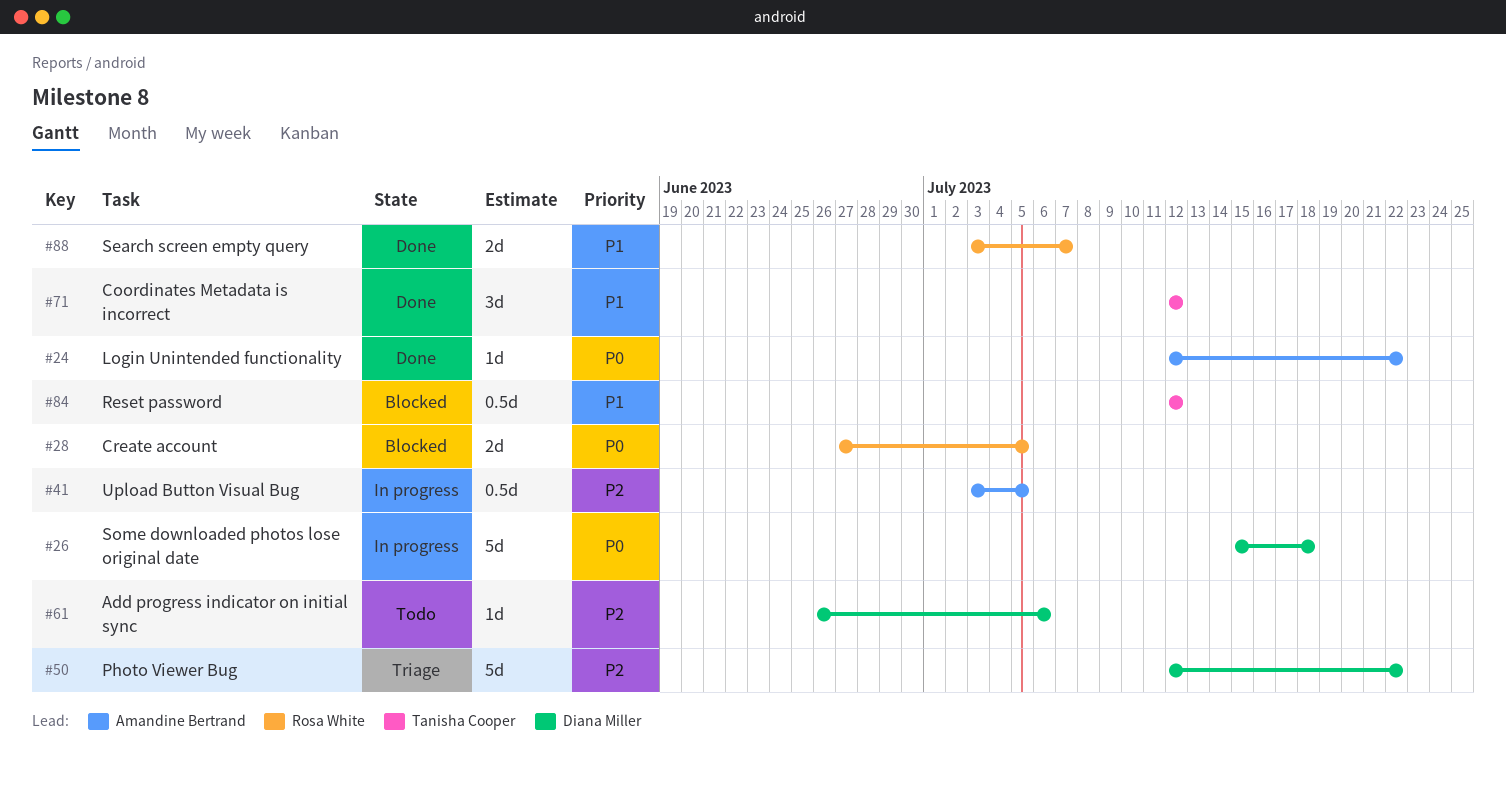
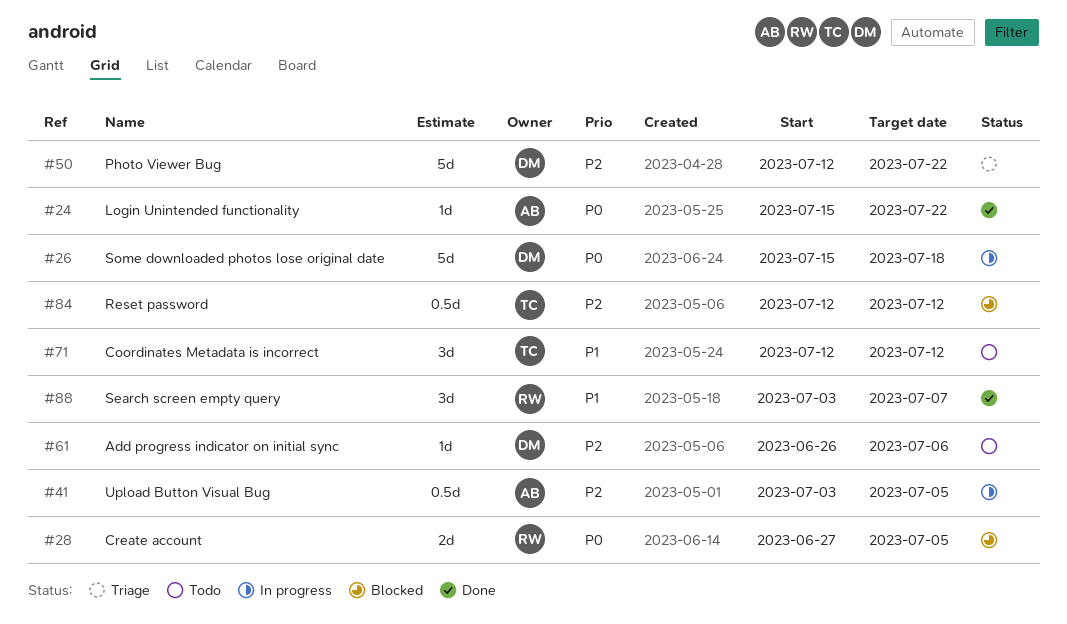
#24, start: Jul 12 -> Jul 15
#71, status: Done -> Todo
#84, priority: P1 -> P2
#88, estimate: 2d -> 3d

